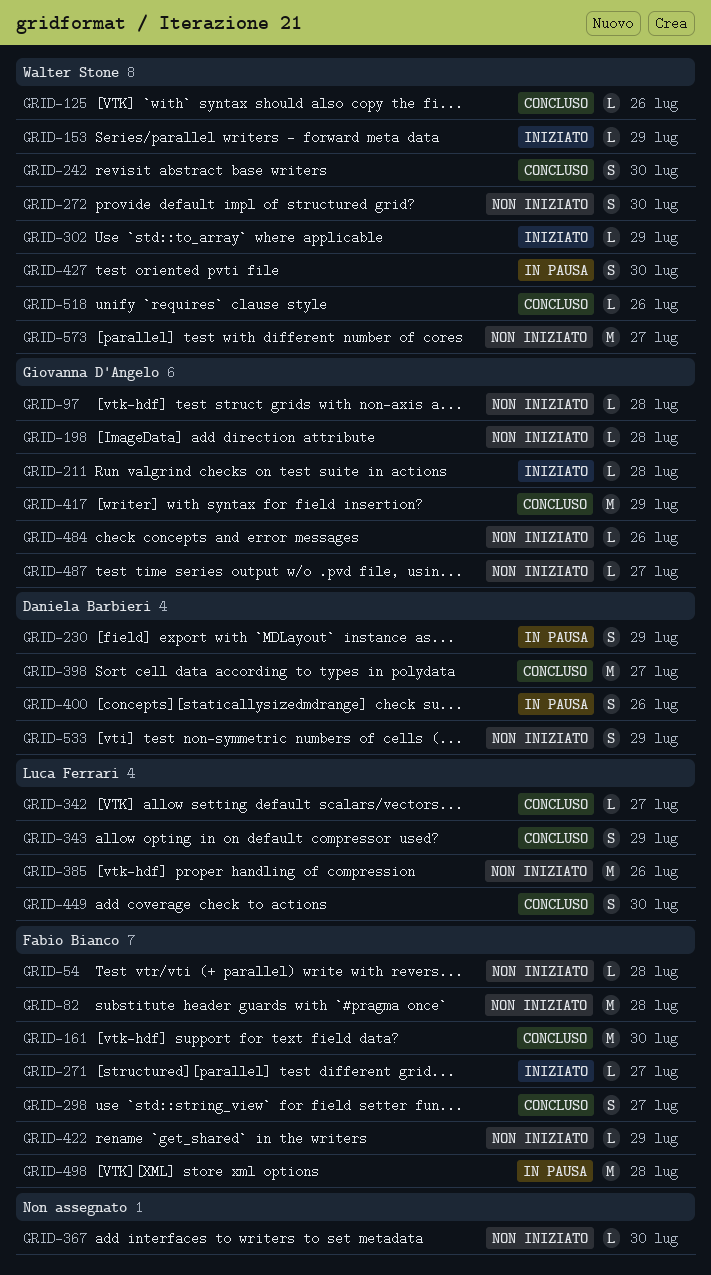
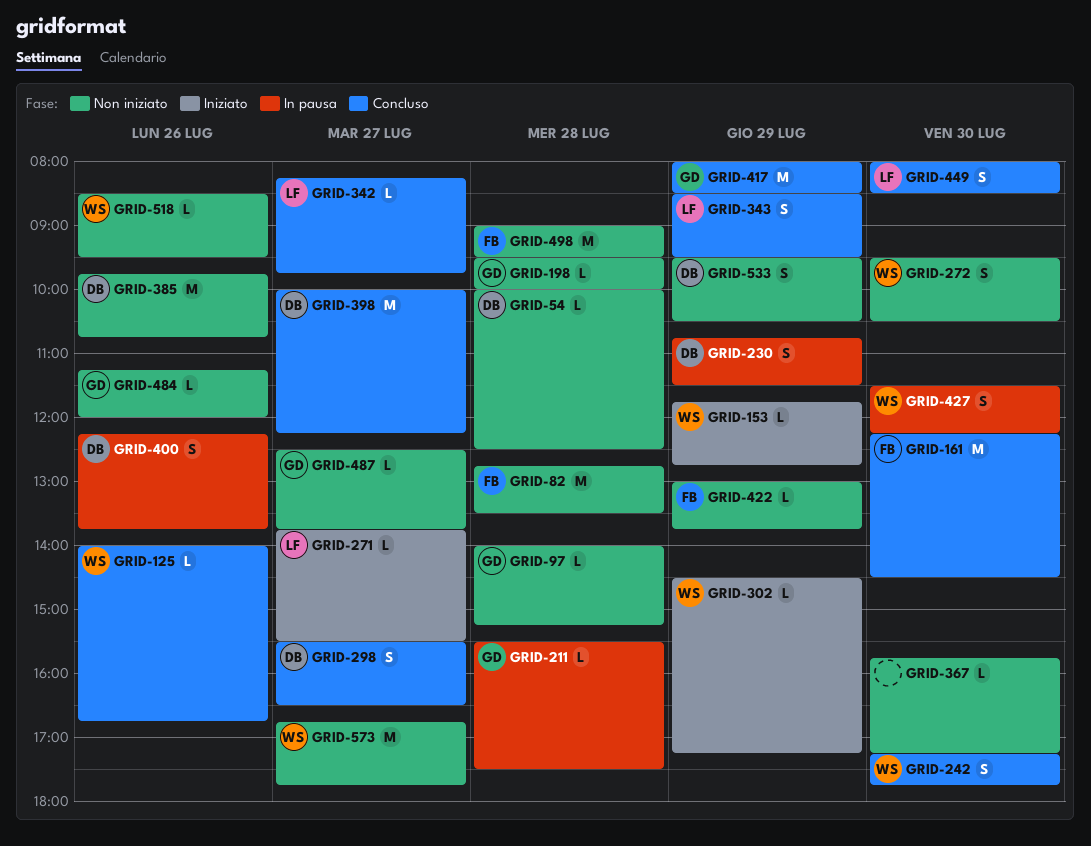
GRID-54, owner: Fabio Bianco -> Daniela Barbieri
GRID-211, status: Iniziato -> In pausa
GRID-271, owner: Fabio Bianco -> Luca Ferrari
GRID-298, owner: Fabio Bianco -> Daniela Barbieri
GRID-385, owner: Luca Ferrari -> Daniela Barbieri
GRID-498, status: In pausa -> Non iniziato
GRID-518, status: Concluso -> Non iniziato

